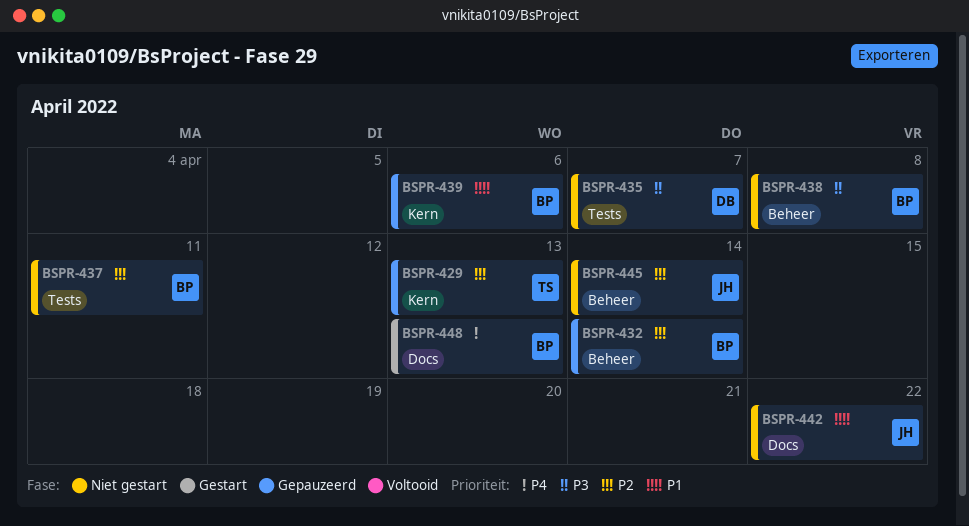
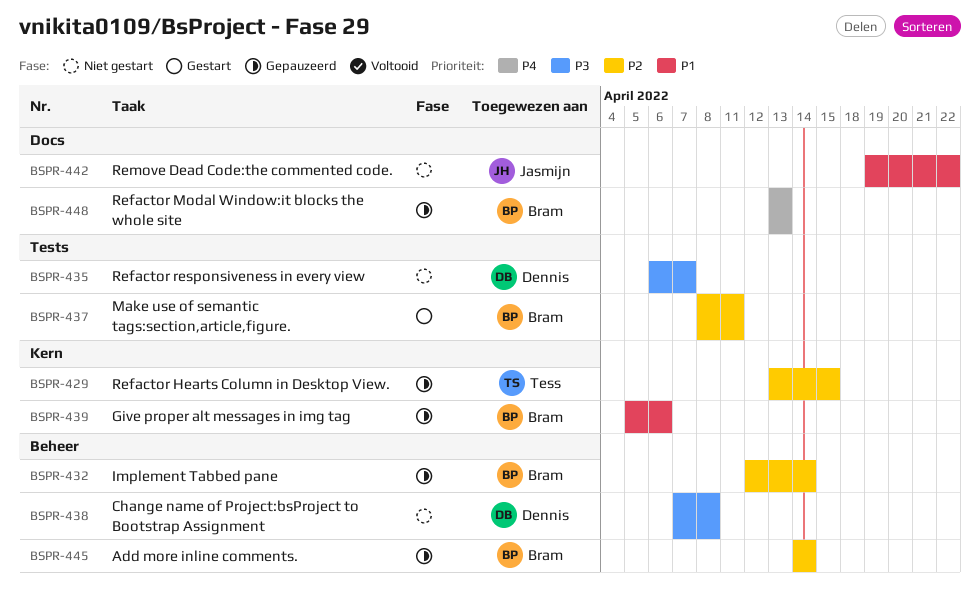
BSPR-429, due: Apr 13 -> Apr 15
BSPR-437, status: Niet gestart -> Gestart
BSPR-438, owner: Bram -> Dennis
BSPR-445, status: Niet gestart -> Gepauzeerd
BSPR-445, owner: Jasmijn -> Bram
BSPR-448, status: Gestart -> Gepauzeerd

